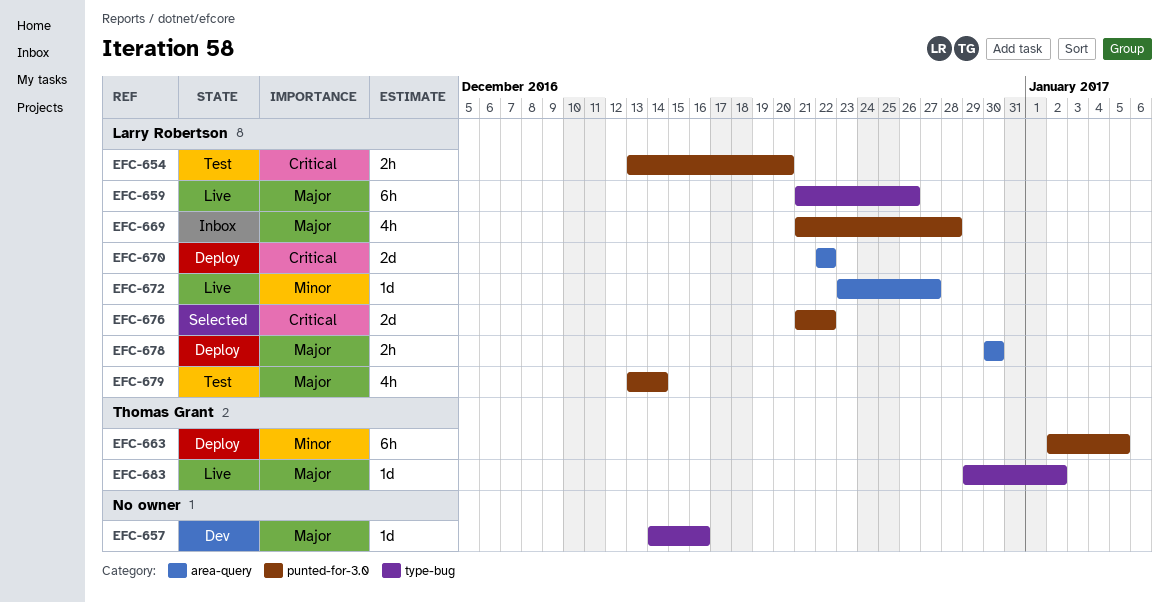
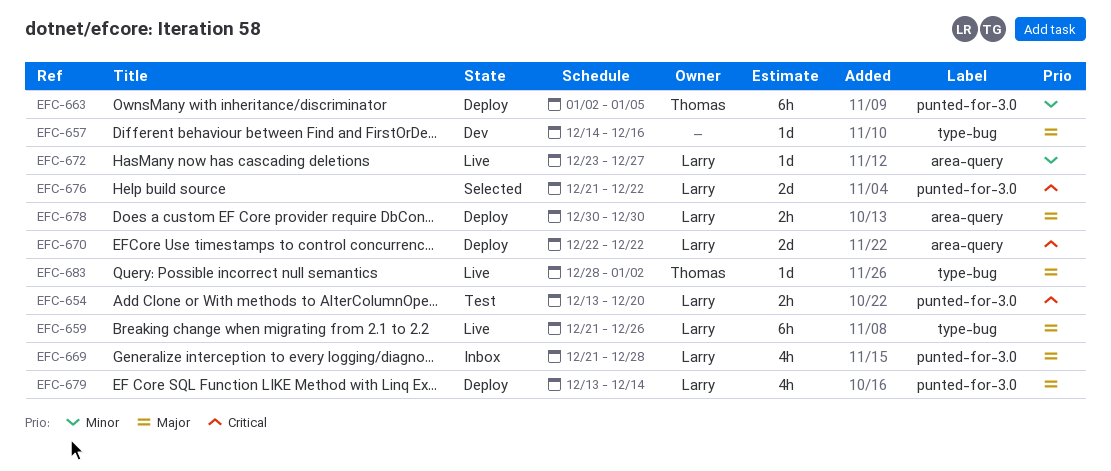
EFC-679, status: Test -> Deploy
EFC-683, start: Dec 29 -> Dec 28

